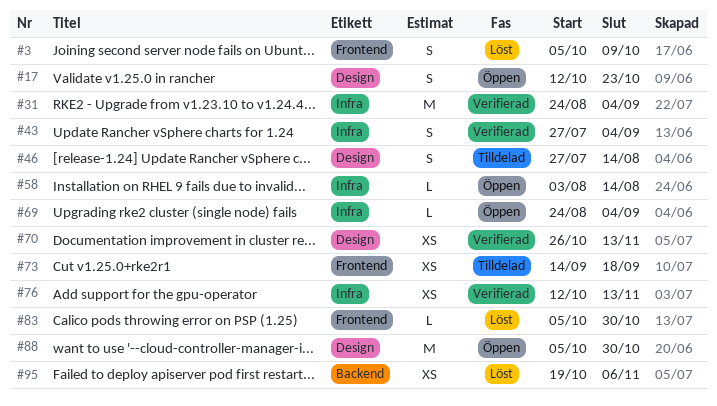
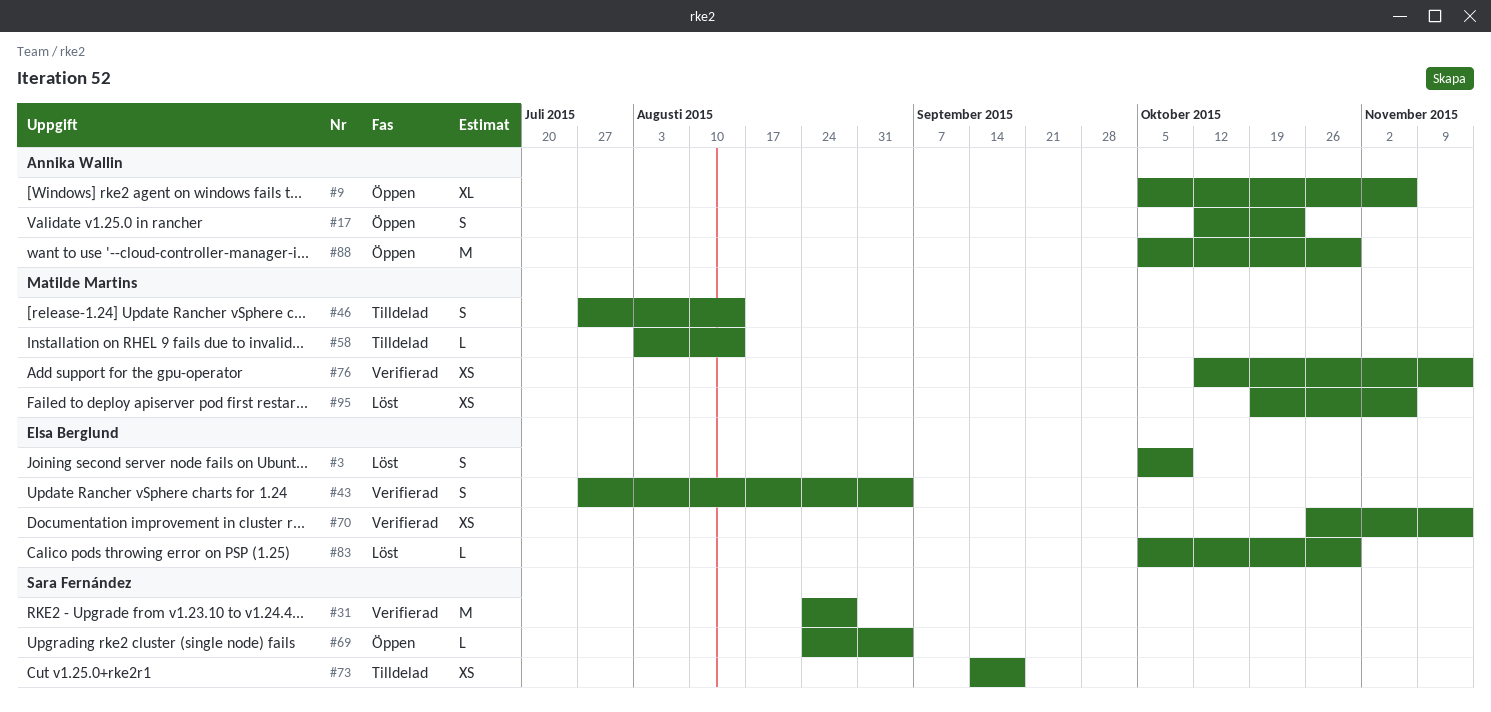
#9: none -> present
#31, due: Sep 4 -> Aug 28
#58, status: Öppen -> Tilldelad

